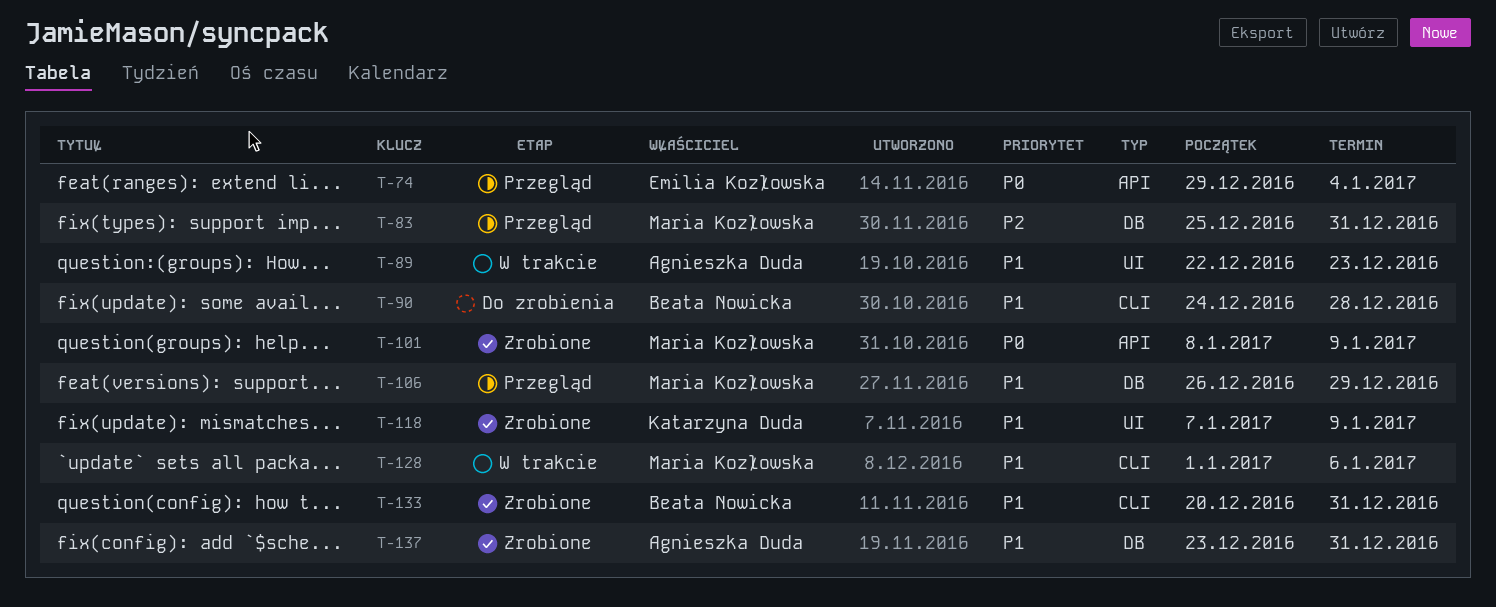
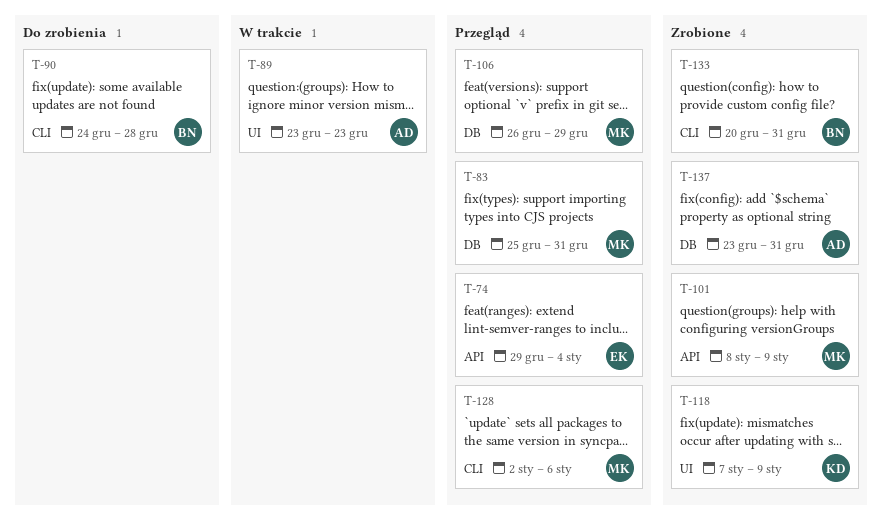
T-89, start: Dec 22 -> Dec 23
T-128, status: W trakcie -> Przegląd
T-128, start: Jan 1 -> Jan 2

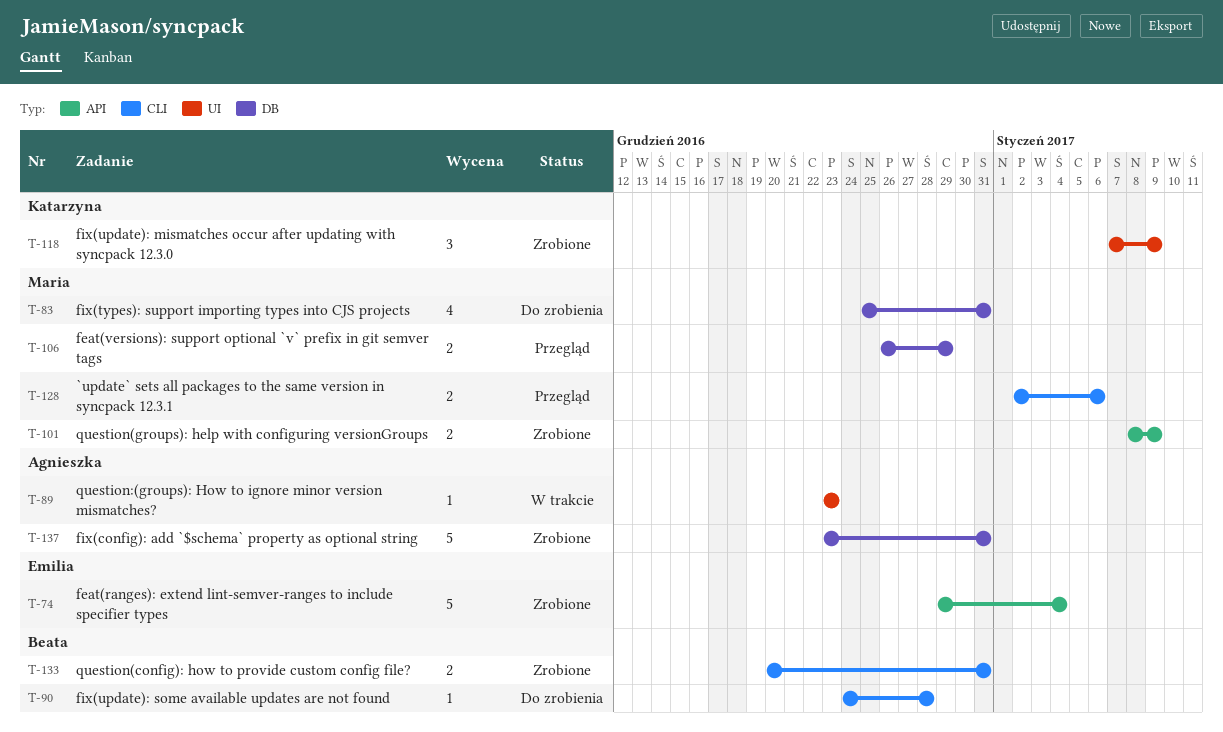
T-74, status: Przegląd -> Zrobione
T-83, status: Przegląd -> Do zrobienia

